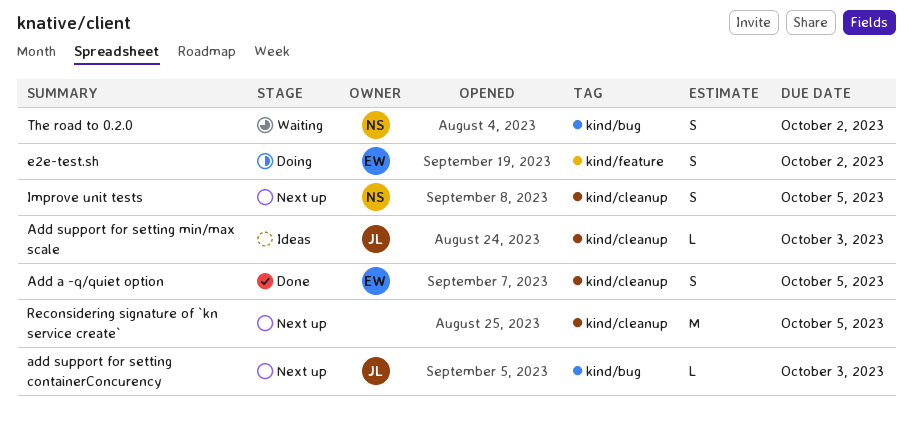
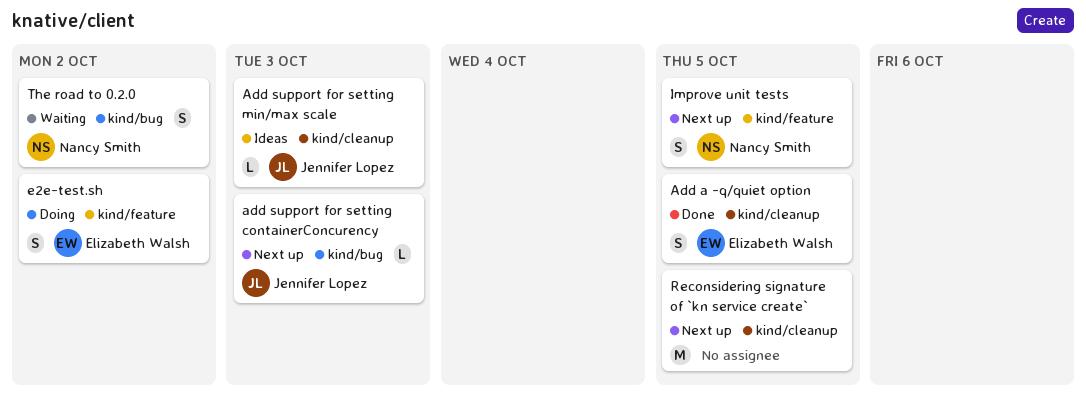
Improve unit tests, label: kind/cleanup -> kind/feature

